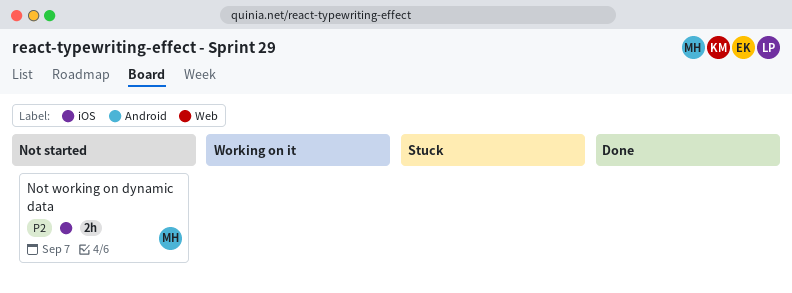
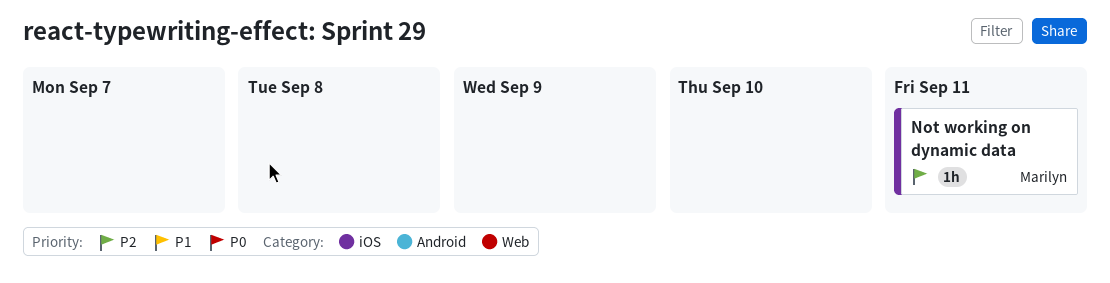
Not working on dynamic data, estimate: 2h -> 1h
Not working on dynamic data, due: Sep 7 -> Sep 11

